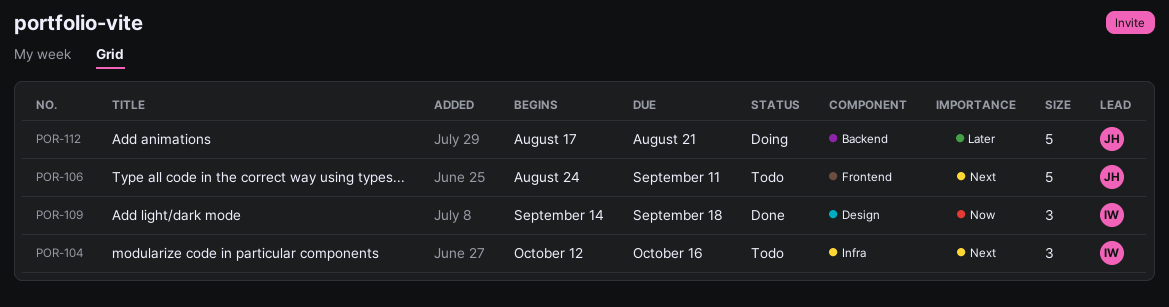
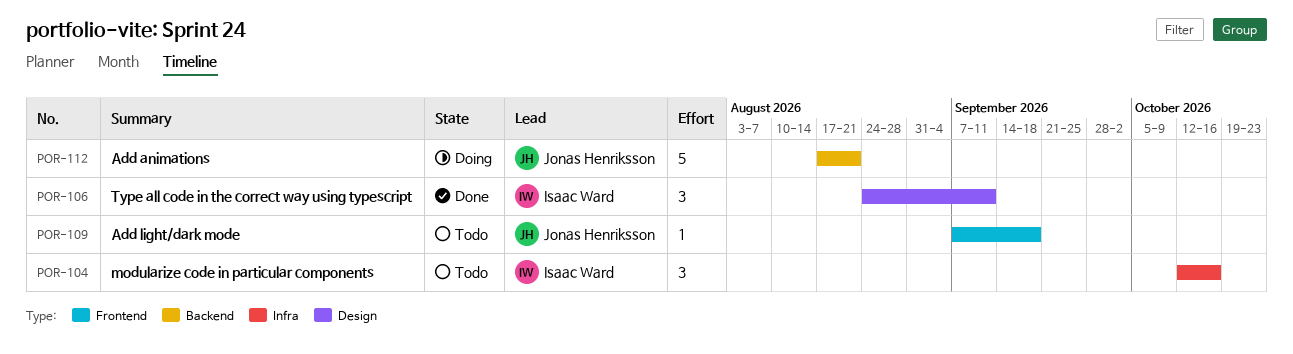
POR-106, status: Todo -> Done
POR-106, owner: Jonas Henriksson -> Isaac Ward
POR-106, label: Frontend -> Design
POR-106, estimate: 5 -> 3
POR-109, status: Done -> Todo
POR-109, owner: Isaac Ward -> Jonas Henriksson
POR-109, label: Design -> Frontend
POR-109, estimate: 3 -> 1
POR-109, start: Sep 14 -> Sep 7

